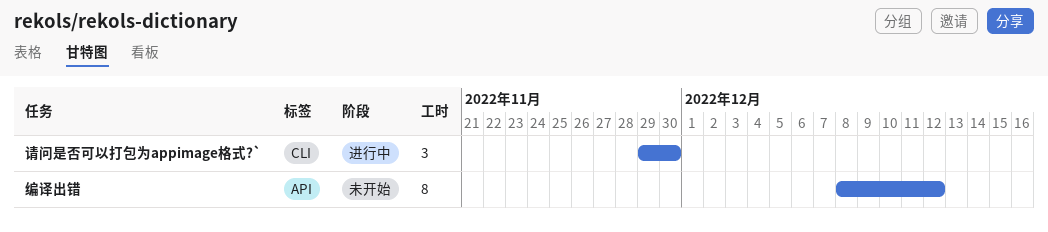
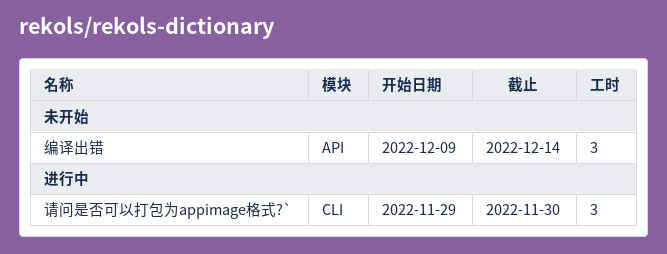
编译出错, estimate: 8 -> 3
编译出错, start: Dec 8 -> Dec 9
编译出错, due: Dec 12 -> Dec 14

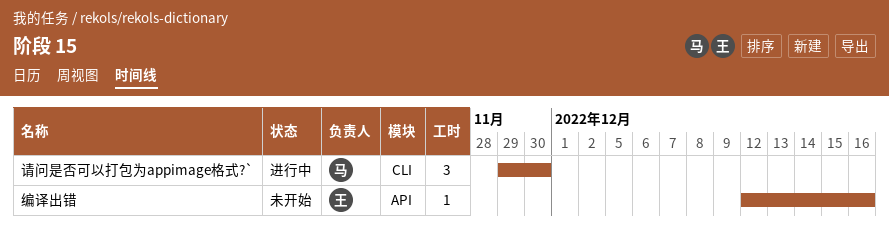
编译出错, estimate: 3 -> 1
编译出错, start: Dec 9 -> Dec 12
编译出错, due: Dec 14 -> Dec 16

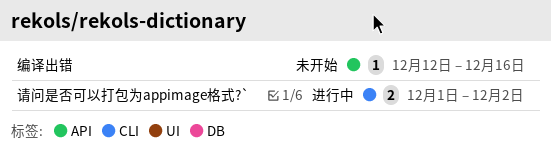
请问是否可以打包为appimage格式?`, estimate: 3 -> 2
请问是否可以打包为appimage格式?`, start: Nov 29 -> Dec 1
请问是否可以打包为appimage格式?`, due: Nov 30 -> Dec 2

